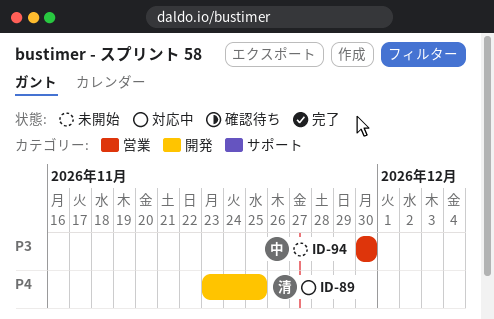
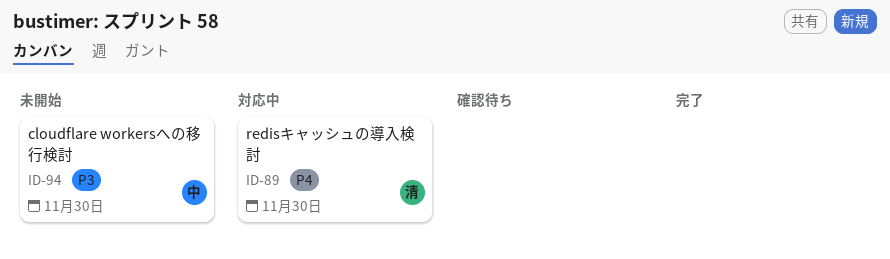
ID-89, due: Nov 25 -> Nov 30

